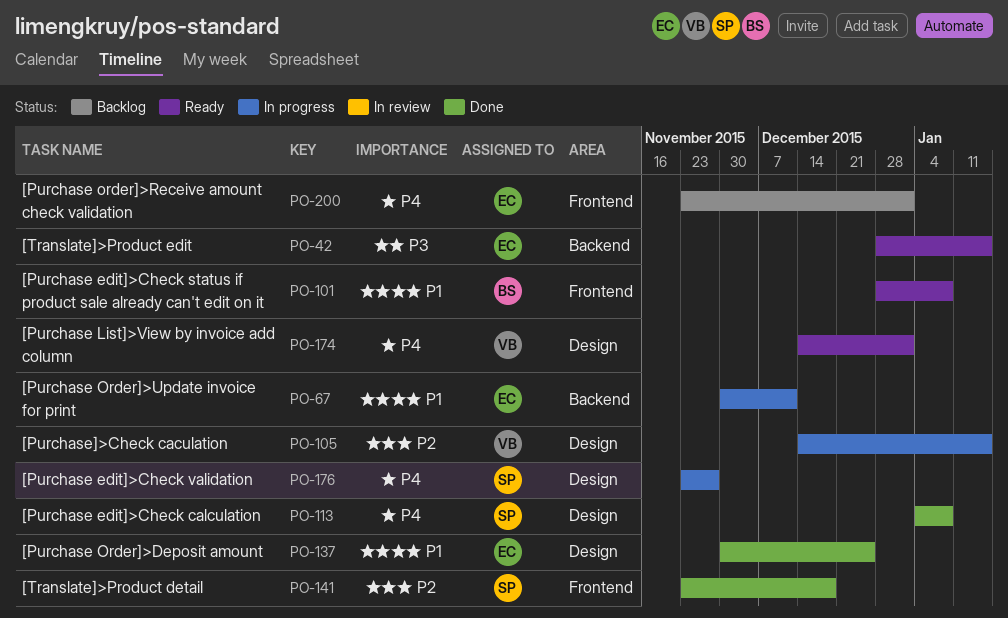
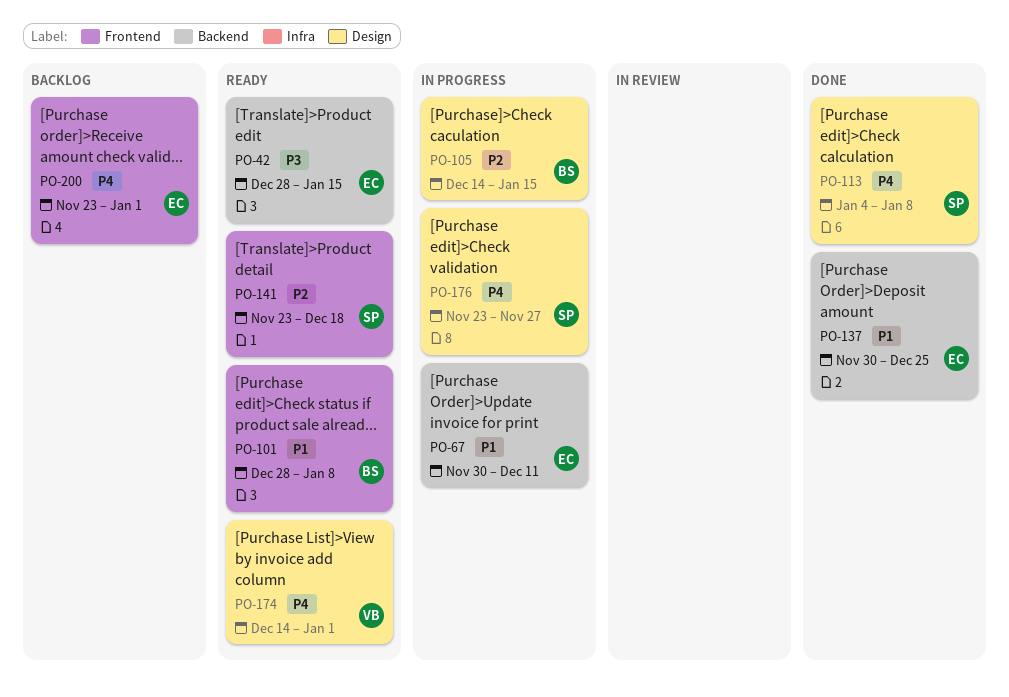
PO-105, owner: VB -> BS
PO-137, label: Design -> Backend
PO-141, status: Done -> Ready

